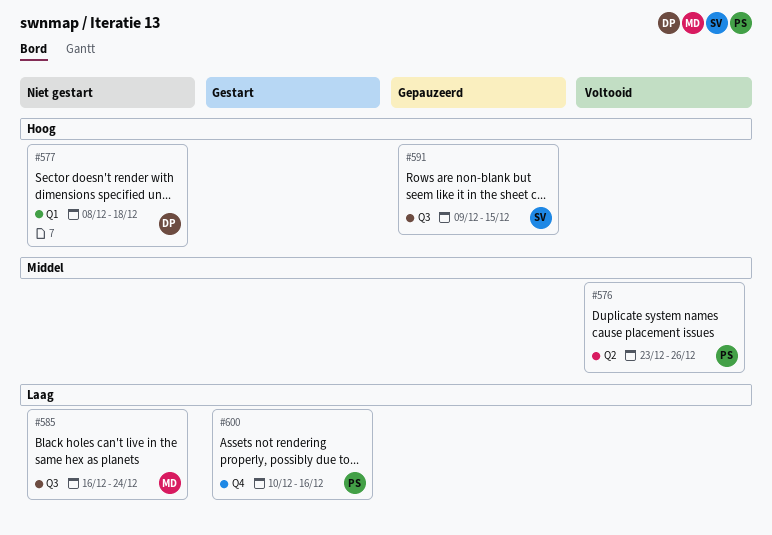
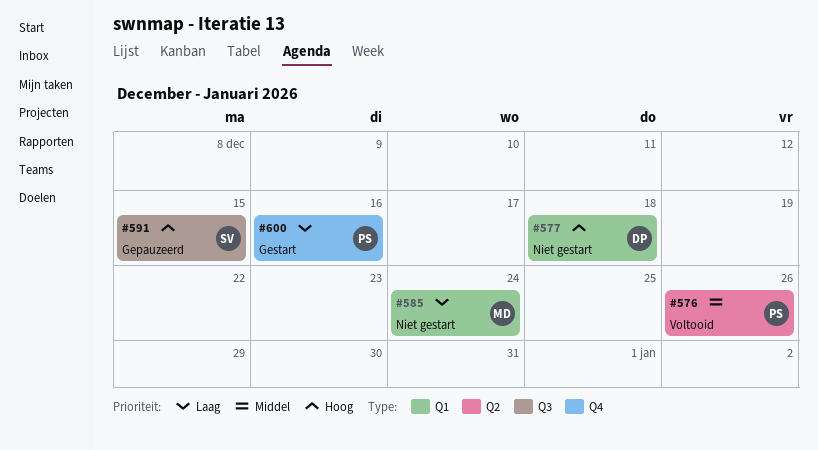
#585, label: Q3 -> Q1

